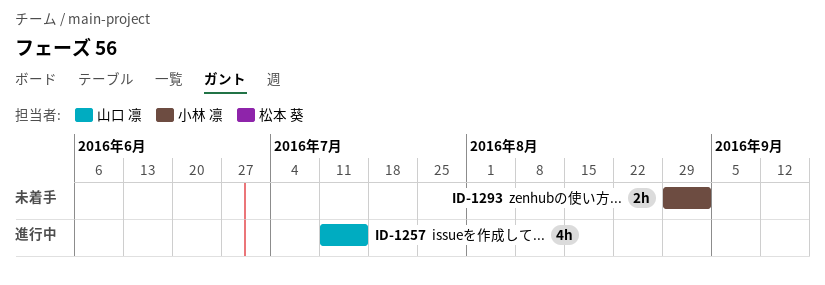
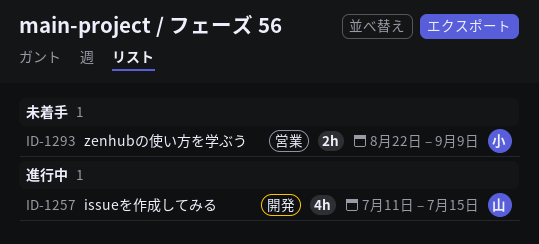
ID-1293, start: Aug 29 -> Aug 22
ID-1293, due: Sep 2 -> Sep 9

